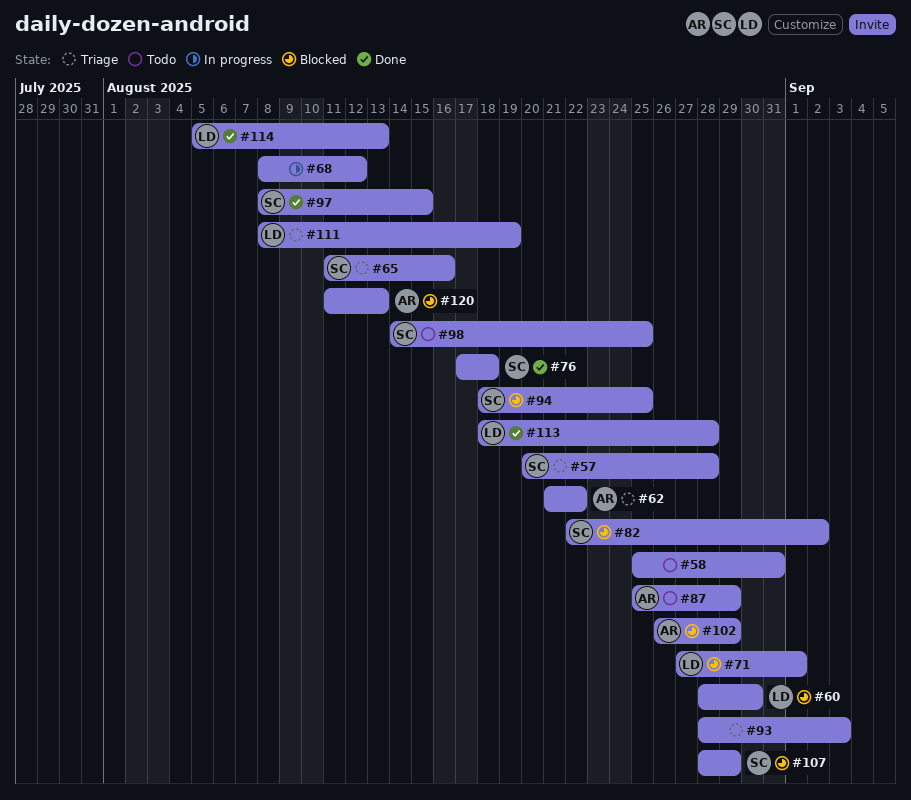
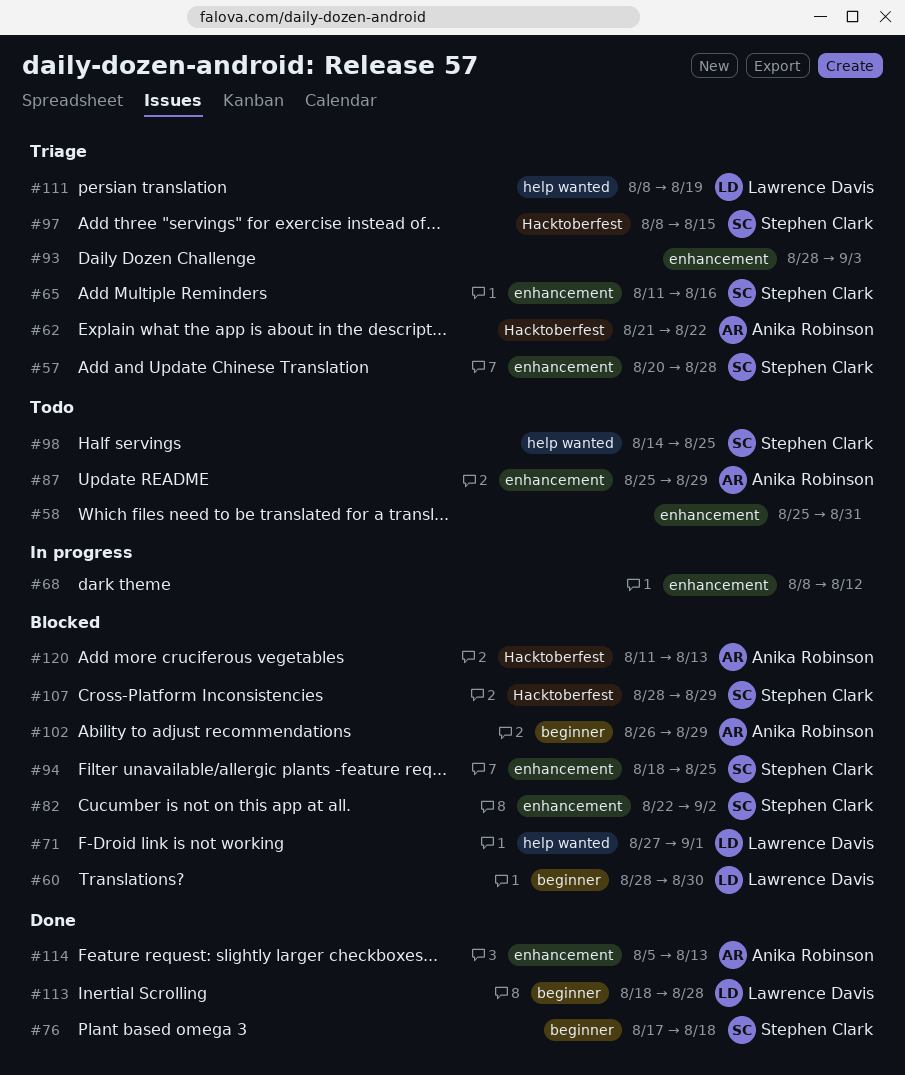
#97, status: Done -> Triage
#114, owner: Lawrence Davis -> Anika Robinson

